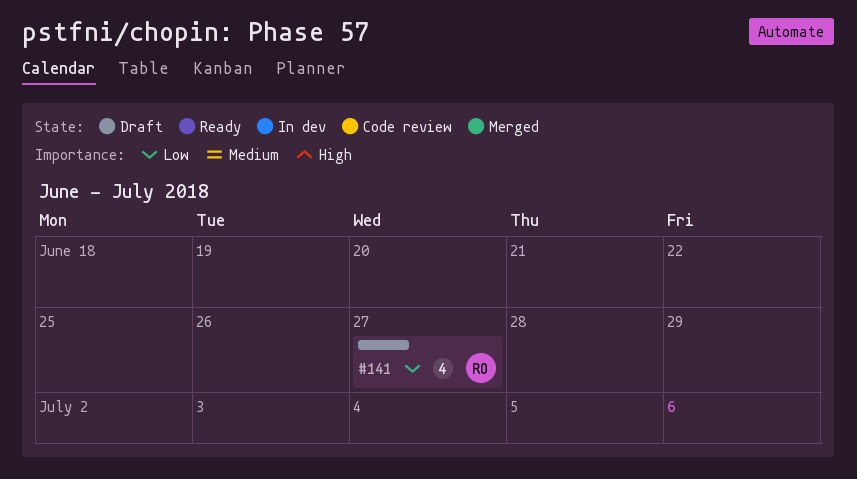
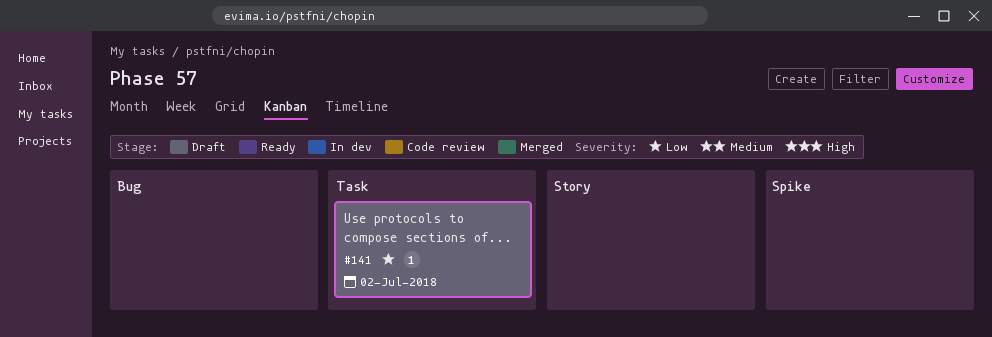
#141, estimate: 4 -> 1
#141, due: Jun 27 -> Jul 2

